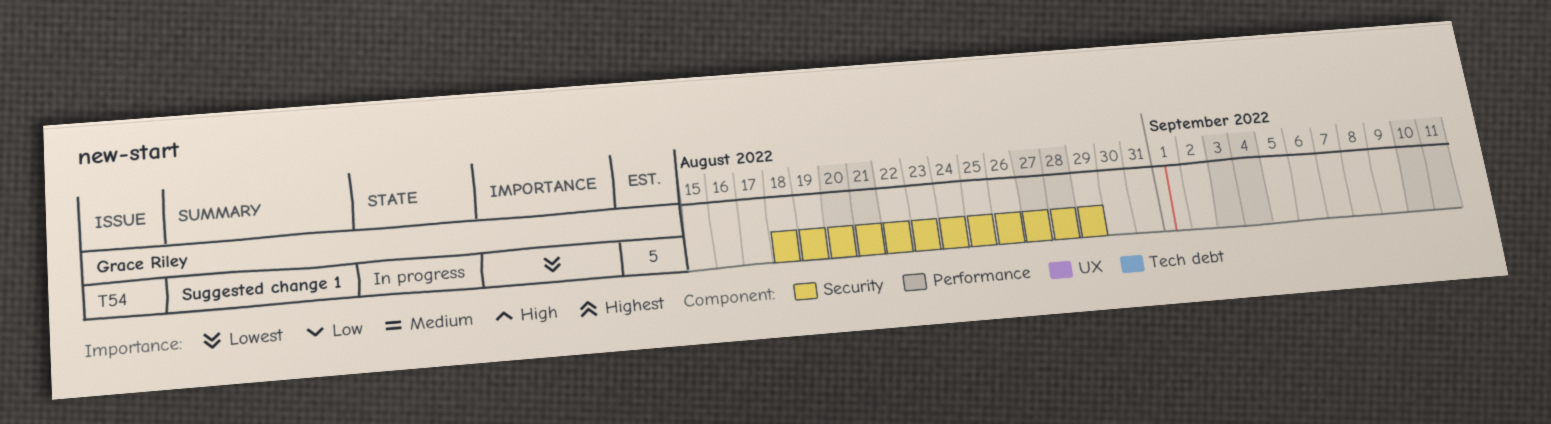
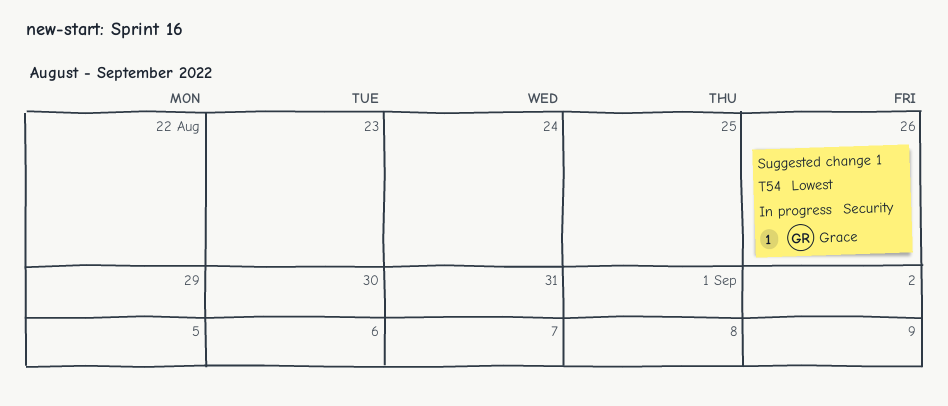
T54, estimate: 5 -> 1
T54, due: Aug 29 -> Aug 26

